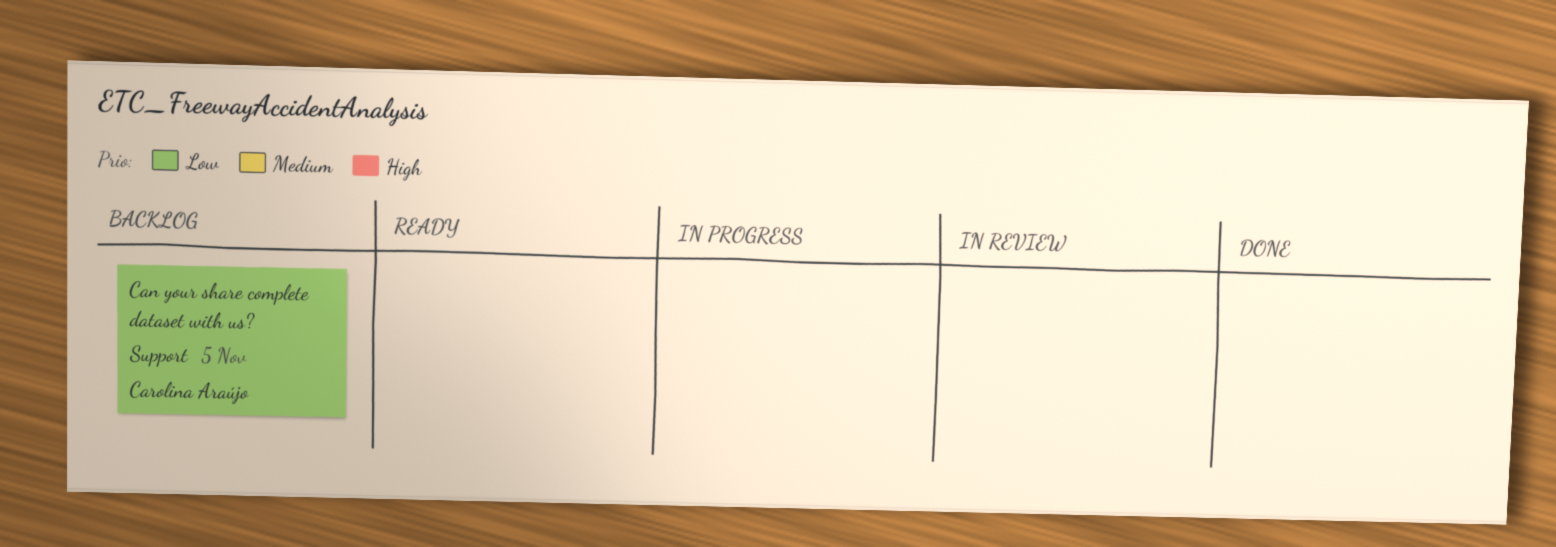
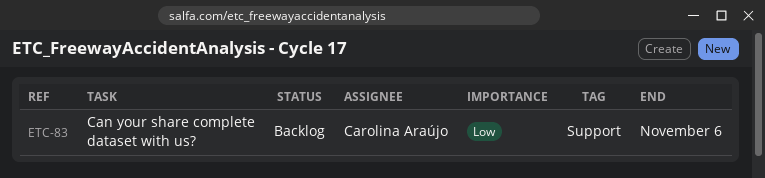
Can your share complete dataset with us?, due: Nov 5 -> Nov 6

